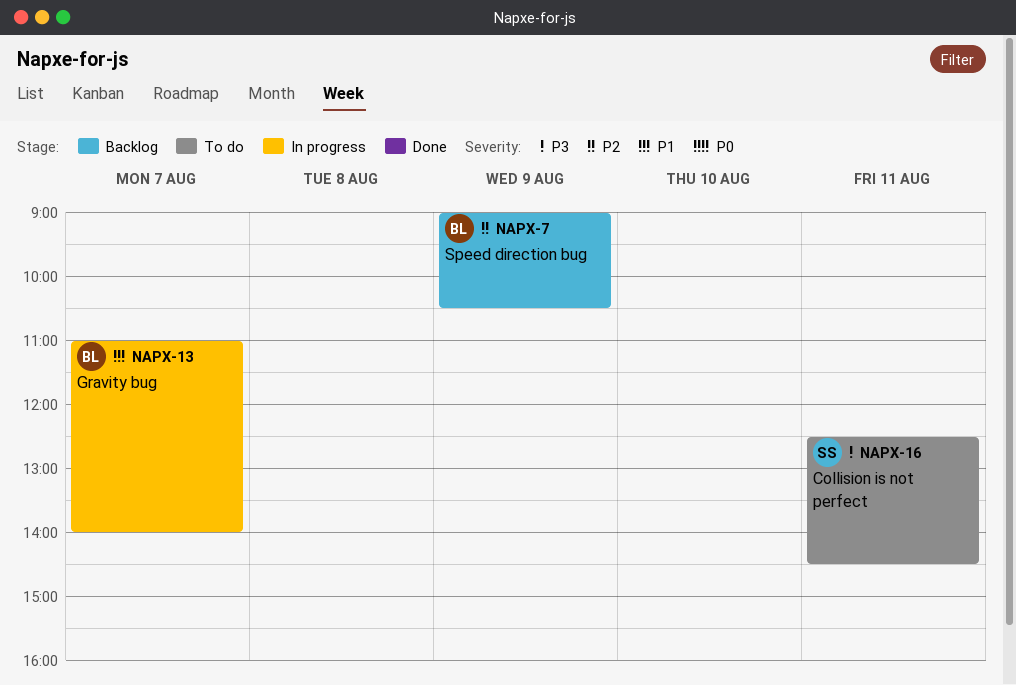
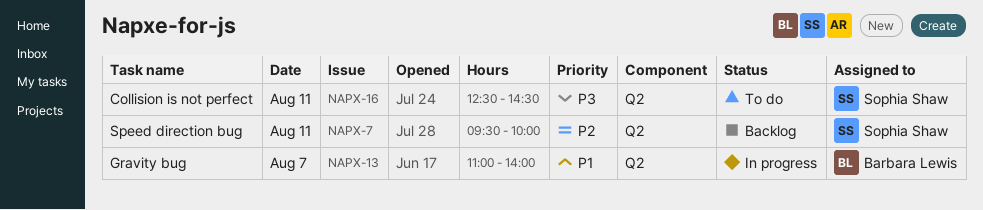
NAPX-7, owner: Barbara Lewis -> Sophia Shaw
NAPX-7, day: Aug 9 -> Aug 11
NAPX-7, begins: 09:00 -> 09:30
NAPX-7, ends: 10:30 -> 10:00

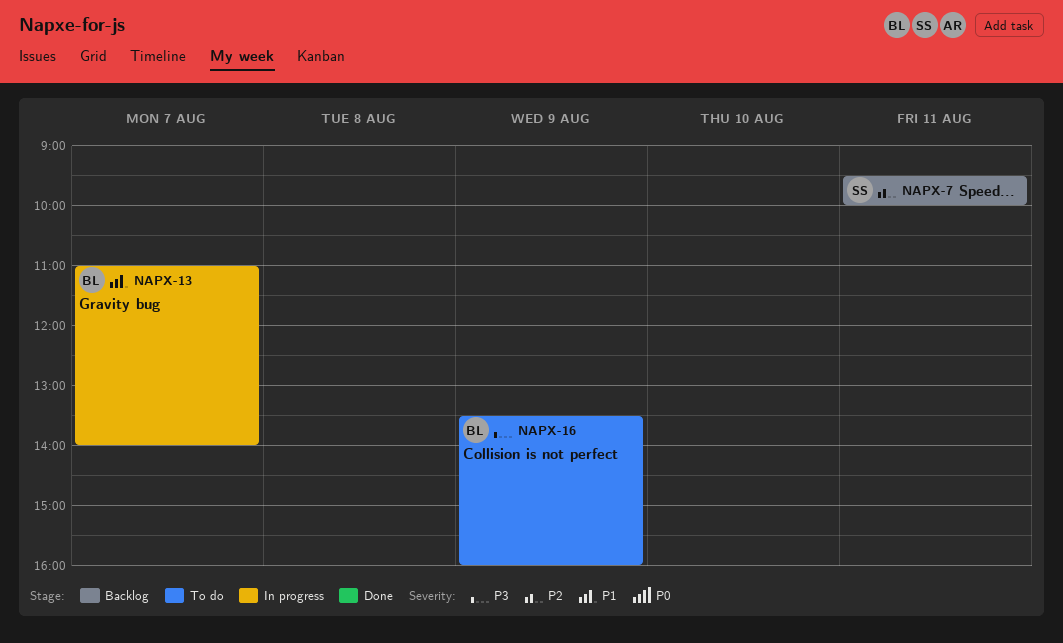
NAPX-16, owner: Sophia Shaw -> Barbara Lewis
NAPX-16, day: Aug 11 -> Aug 9
NAPX-16, begins: 12:30 -> 13:30
NAPX-16, ends: 14:30 -> 16:00

